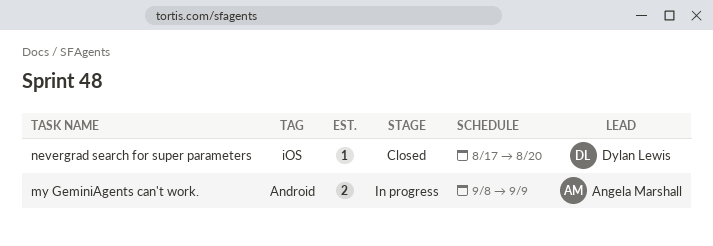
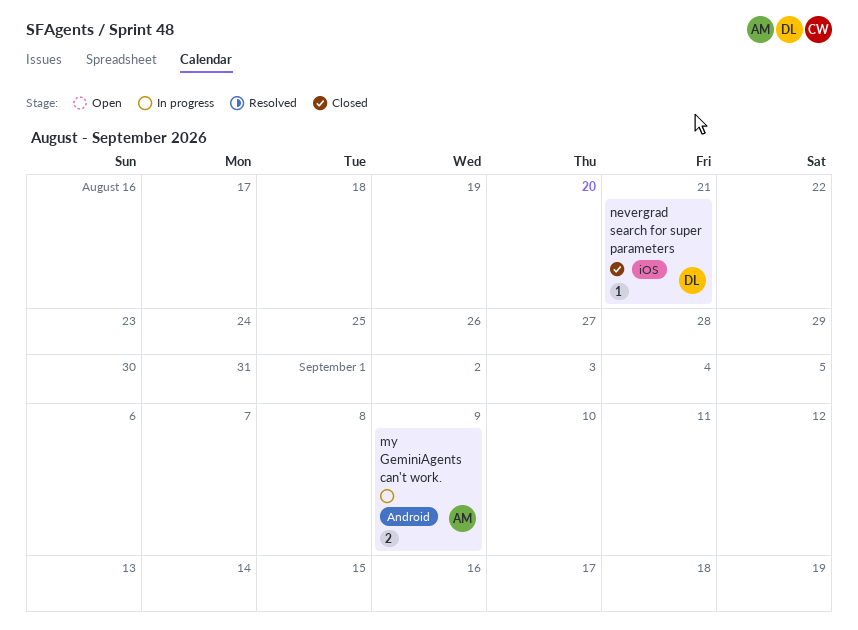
nevergrad search for super parameters, due: Aug 20 -> Aug 21

